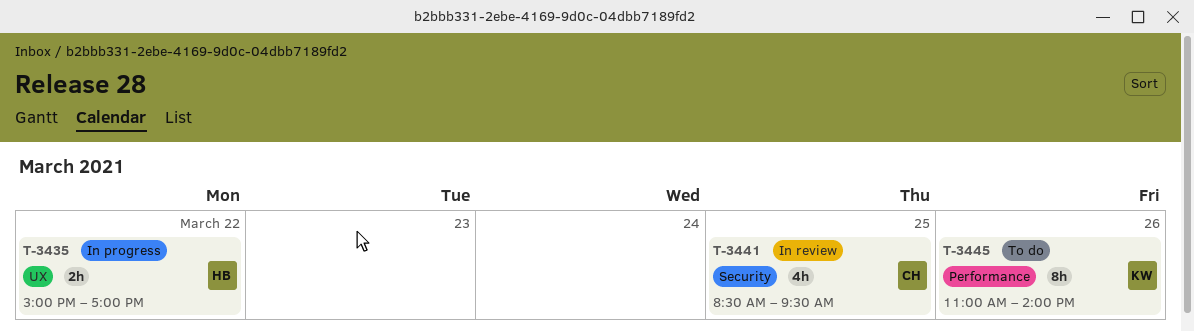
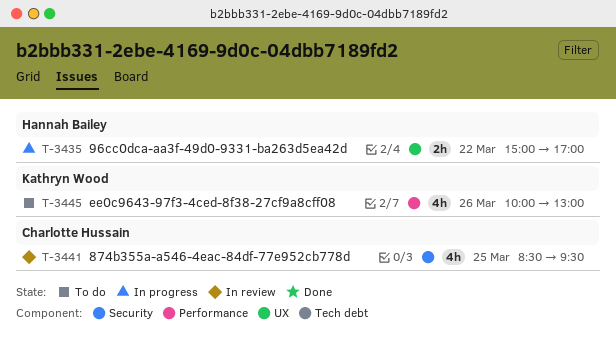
T-3445, estimate: 8h -> 4h
T-3445, begins: 11:00 -> 10:00
T-3445, ends: 14:00 -> 13:00

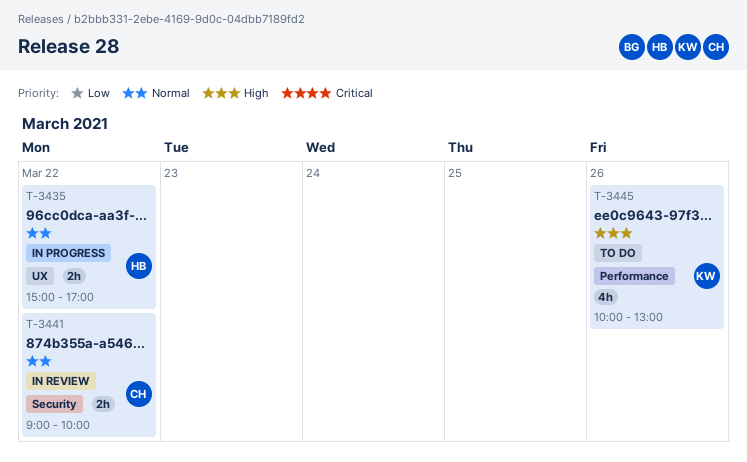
T-3441, estimate: 4h -> 2h
T-3441, day: Mar 25 -> Mar 22
T-3441, begins: 08:30 -> 09:00
T-3441, ends: 09:30 -> 10:00

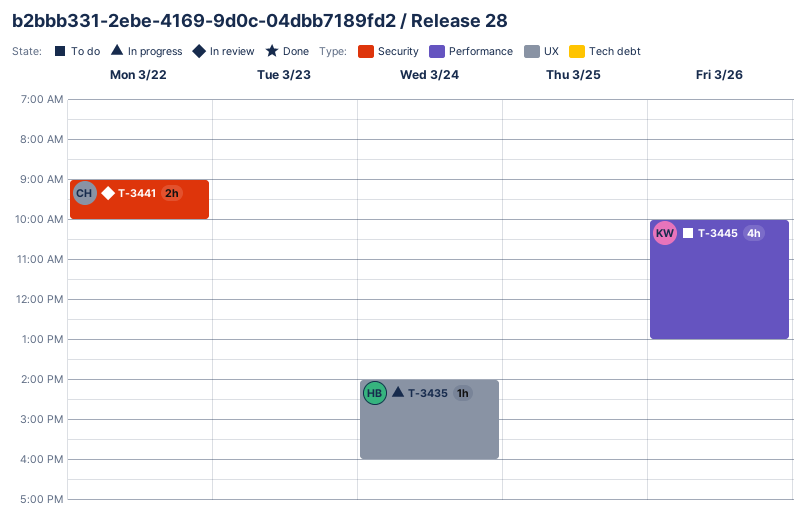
T-3435, estimate: 2h -> 1h
T-3435, day: Mar 22 -> Mar 24
T-3435, begins: 15:00 -> 14:00
T-3435, ends: 17:00 -> 16:00

